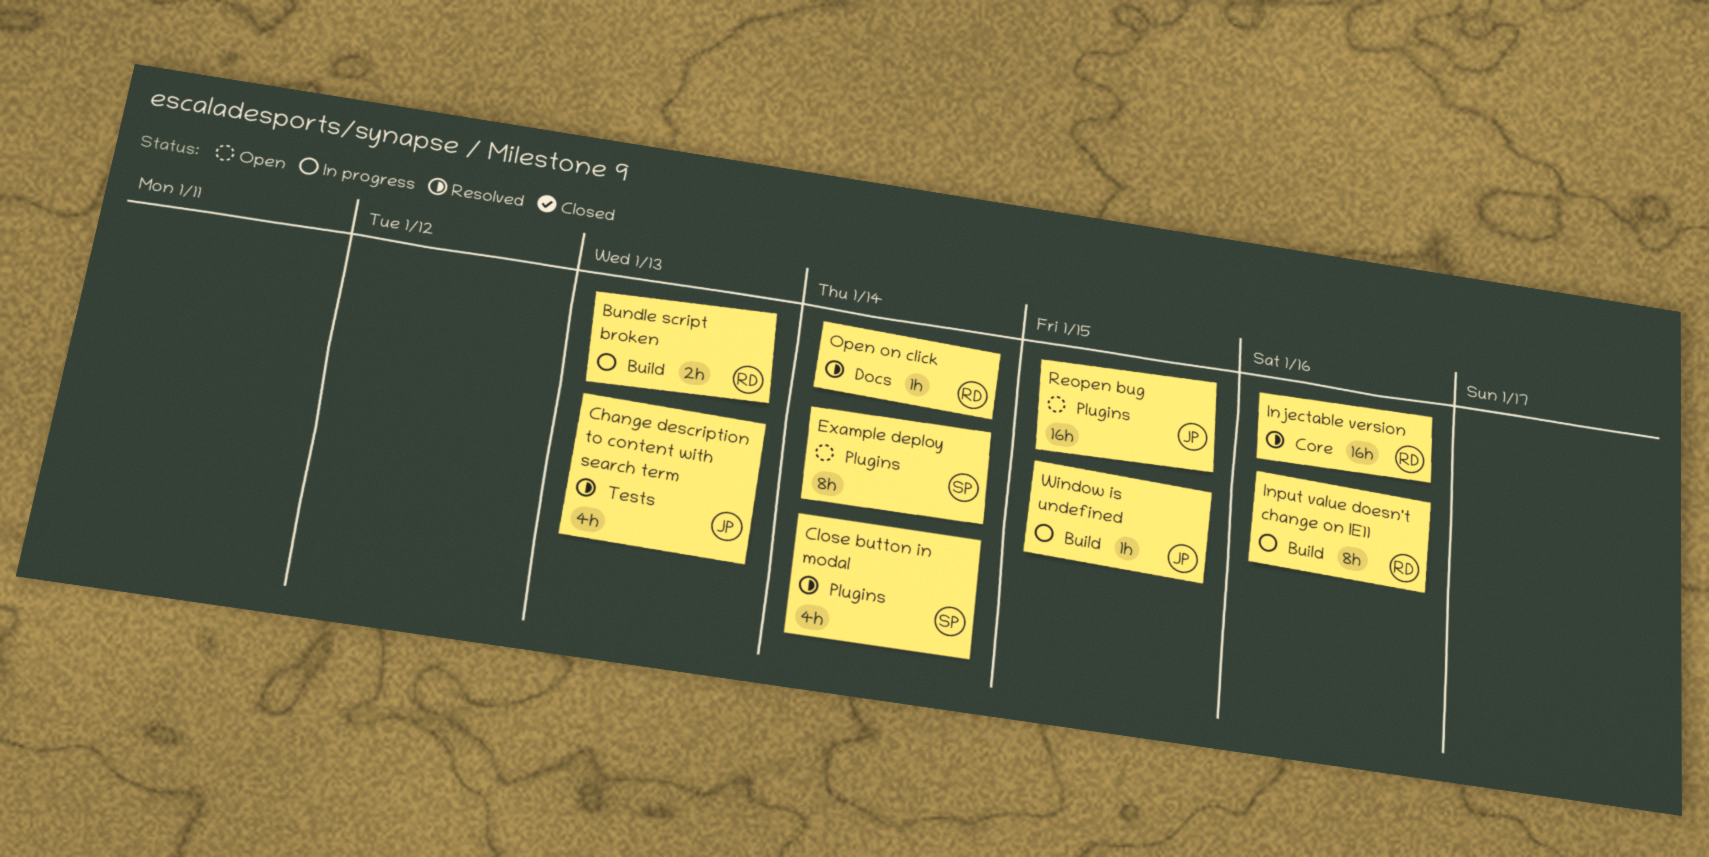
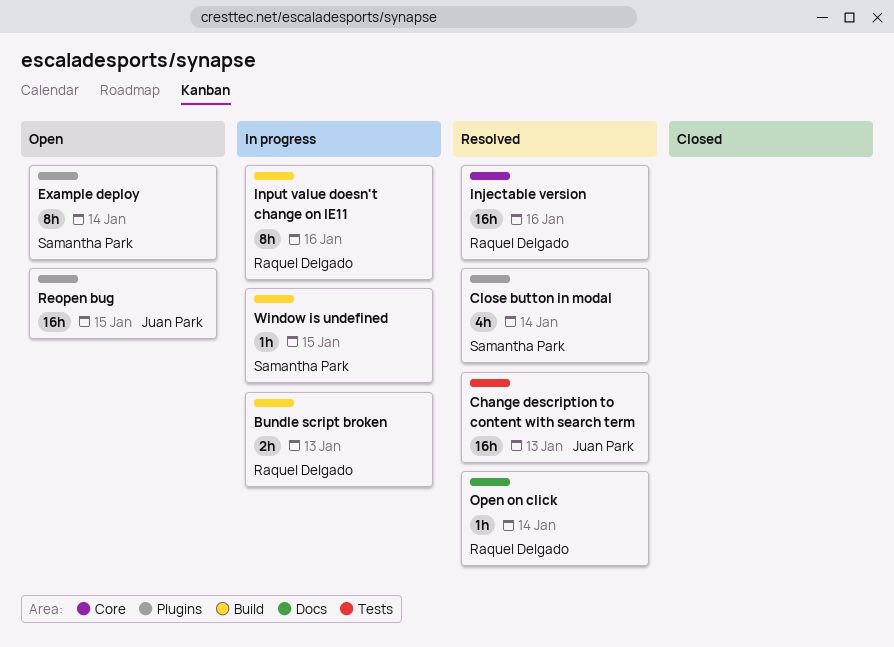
Change description to content with search term, estimate: 4h -> 16h
Window is undefined, owner: Juan Park -> Samantha Park

